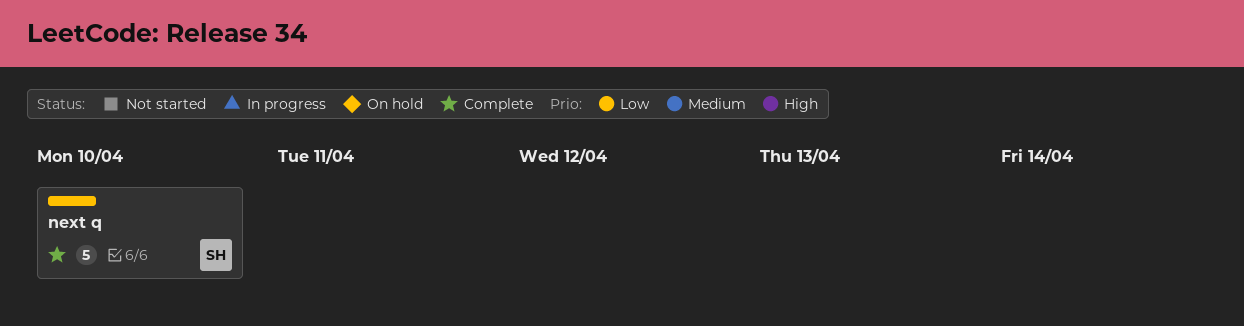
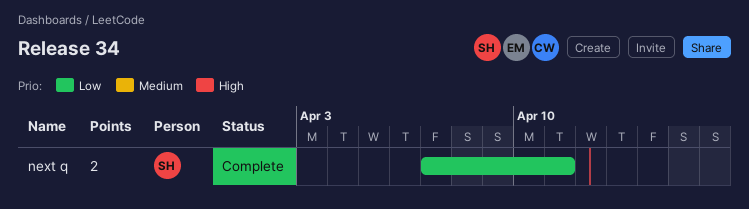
next q, estimate: 5 -> 2
next q, due: Apr 10 -> Apr 11

